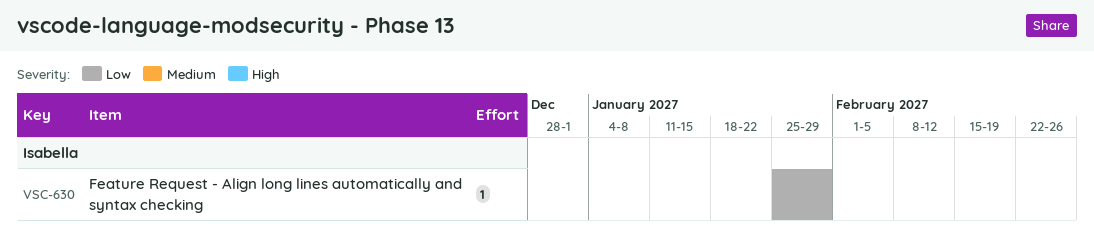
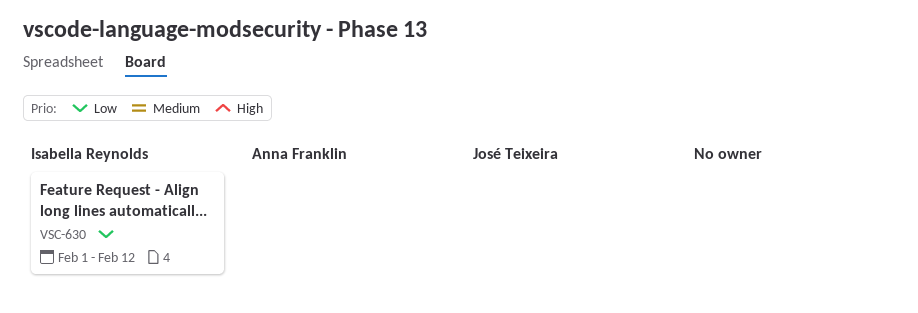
VSC-630, start: Jan 25 -> Feb 1
VSC-630, due: Jan 29 -> Feb 12

